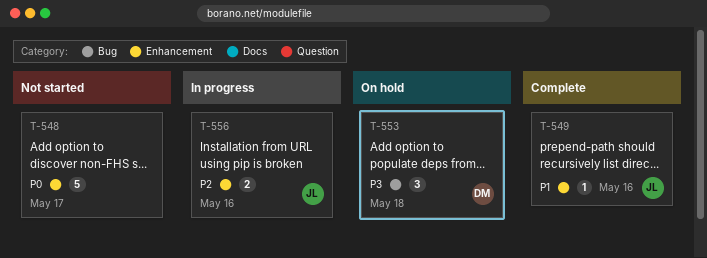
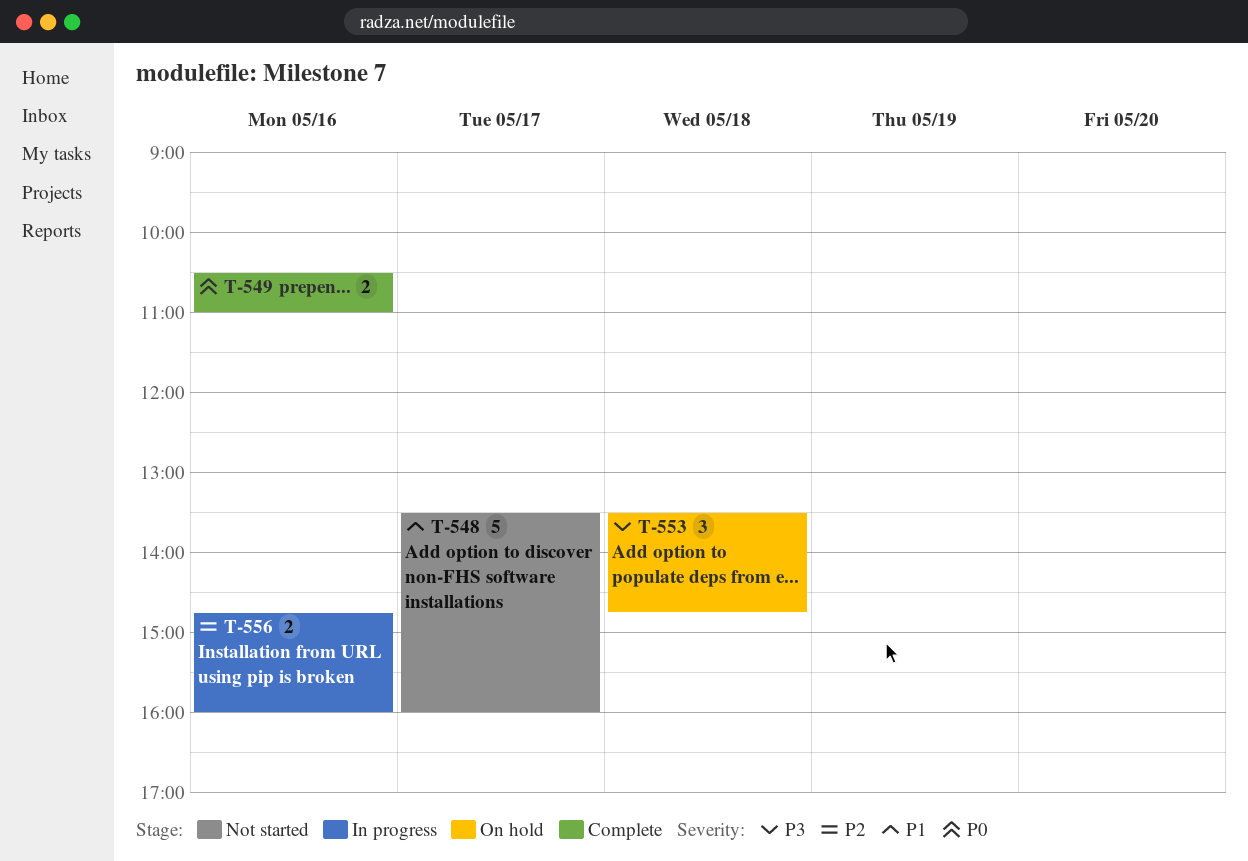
T-548, priority: P0 -> P1
T-549, priority: P1 -> P0
T-549, estimate: 1 -> 2

